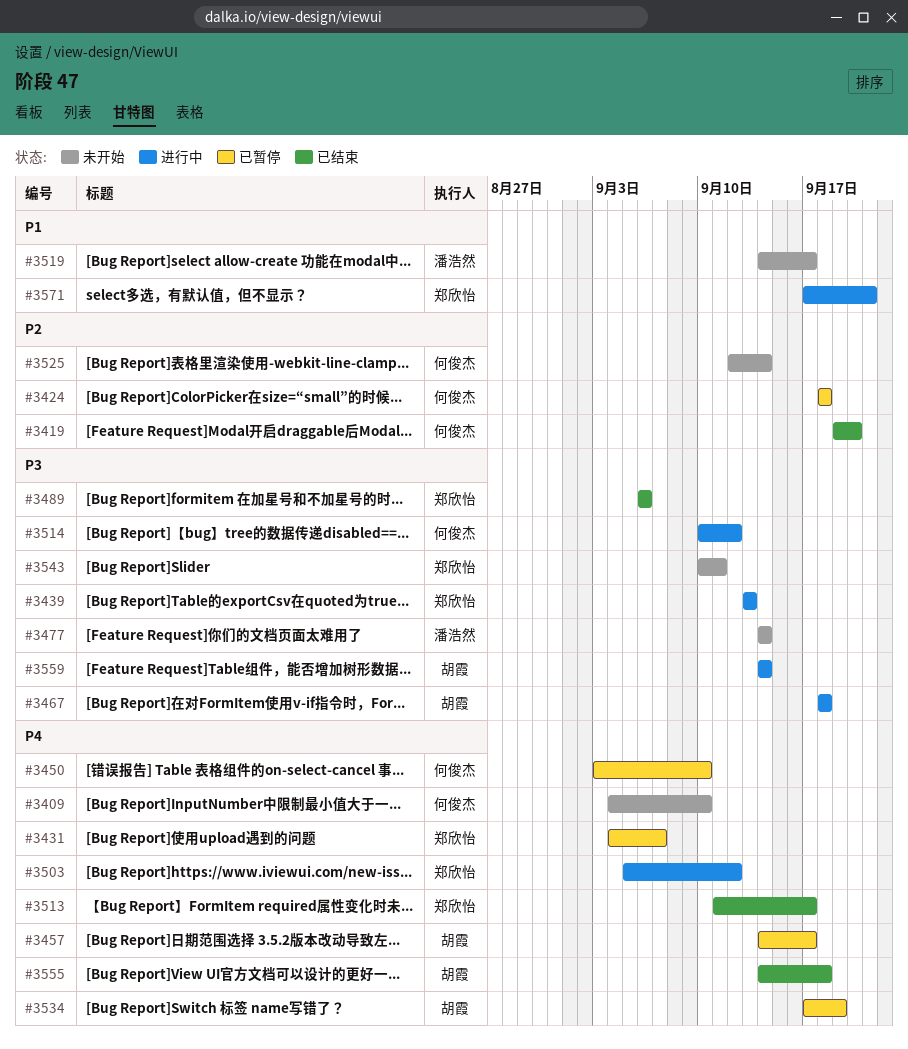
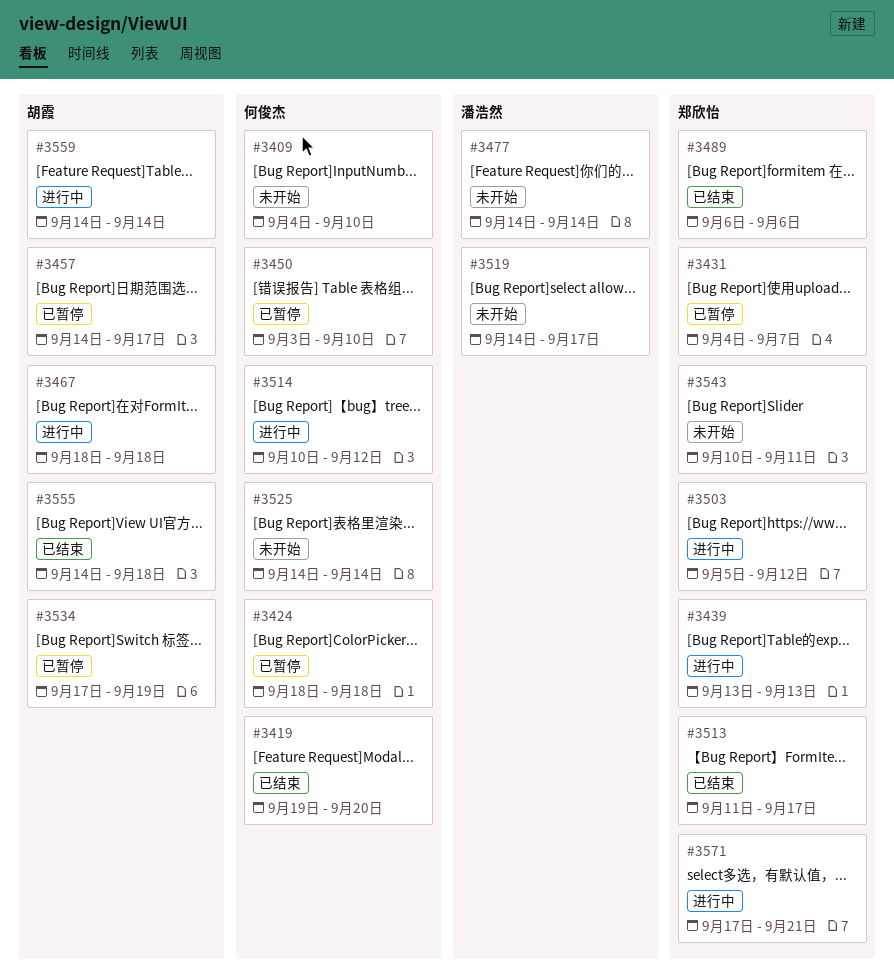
#3525, start: Sep 12 -> Sep 14

